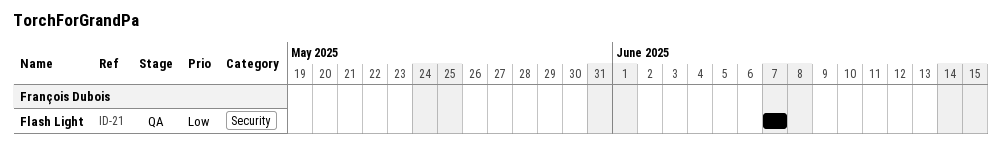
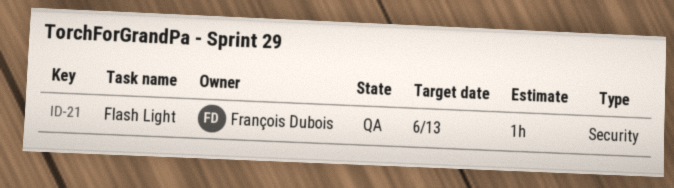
ID-21, due: Jun 7 -> Jun 13

